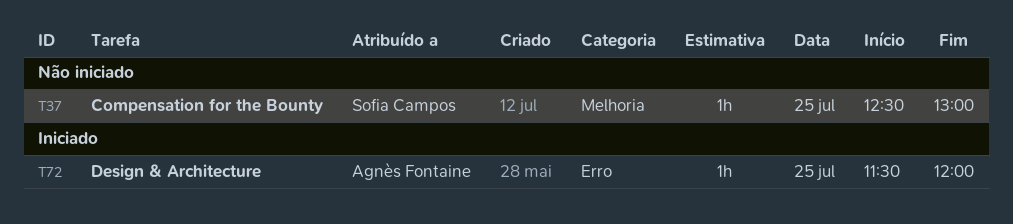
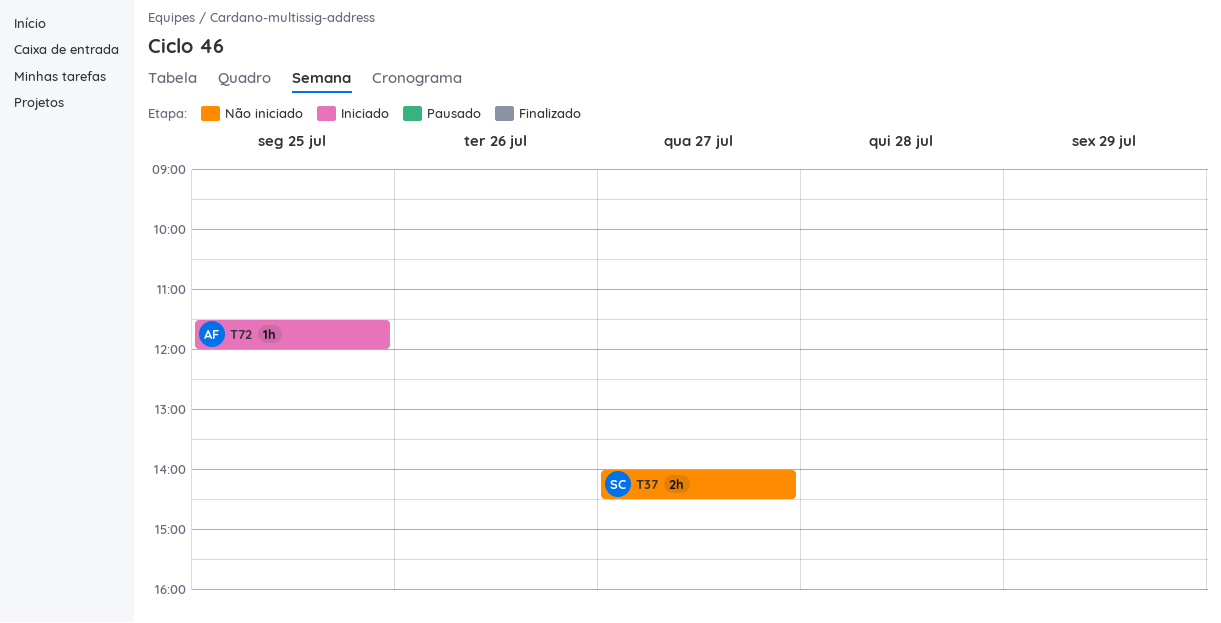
T37, estimate: 1h -> 2h
T37, day: Jul 25 -> Jul 27
T37, begins: 12:30 -> 14:00
T37, ends: 13:00 -> 14:30

